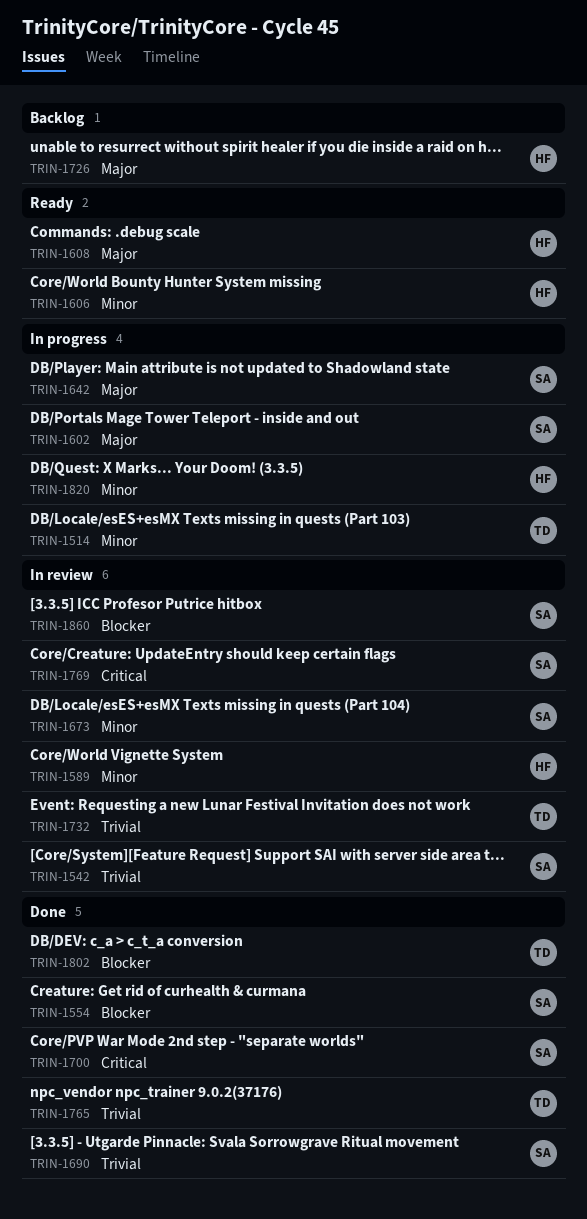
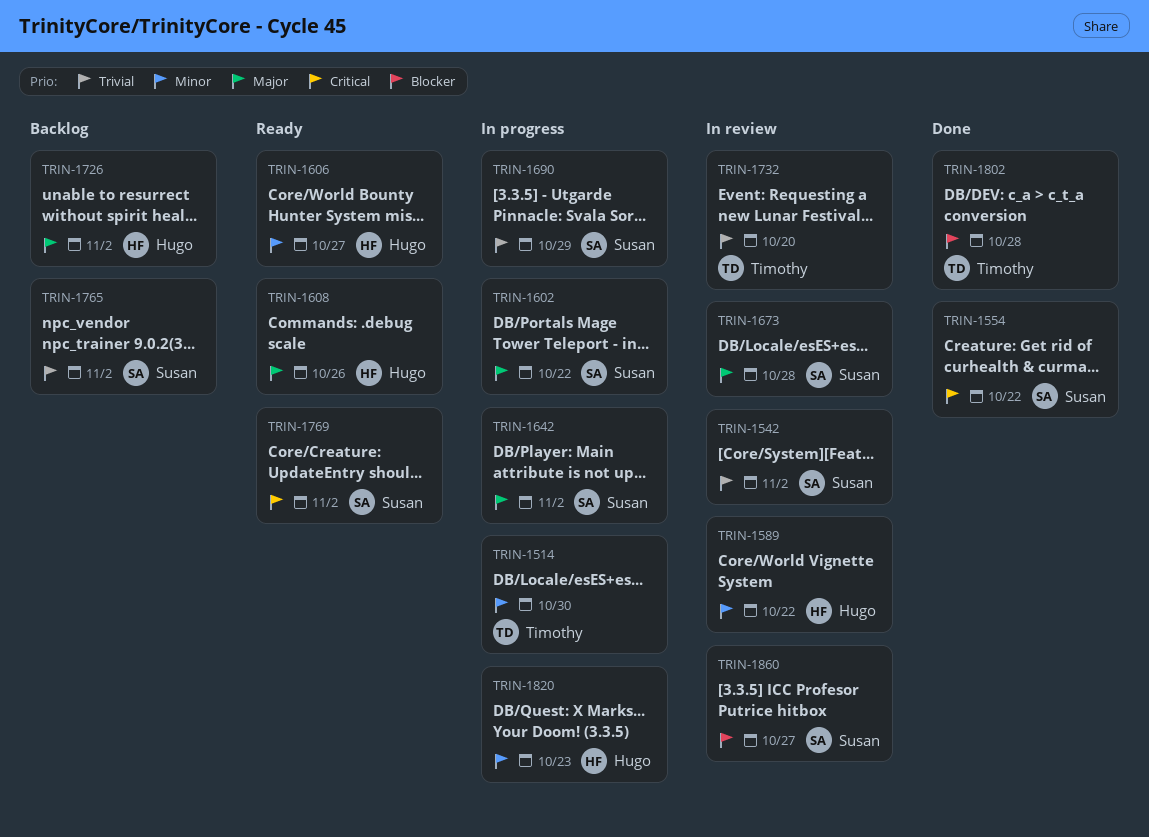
TRIN-1554, priority: Blocker -> Critical
TRIN-1673, priority: Minor -> Major
TRIN-1690, status: Done -> In progress
TRIN-1700: present -> none
TRIN-1765, status: Done -> Backlog
TRIN-1765, owner: Timothy -> Susan
TRIN-1769, status: In review -> Ready

